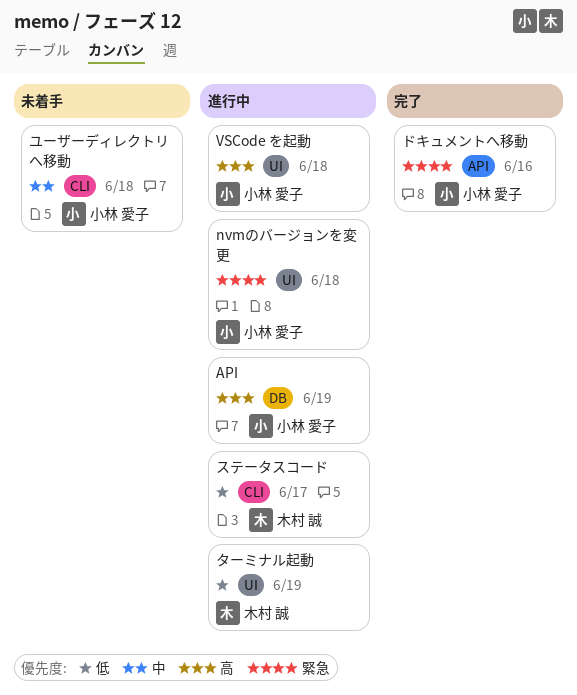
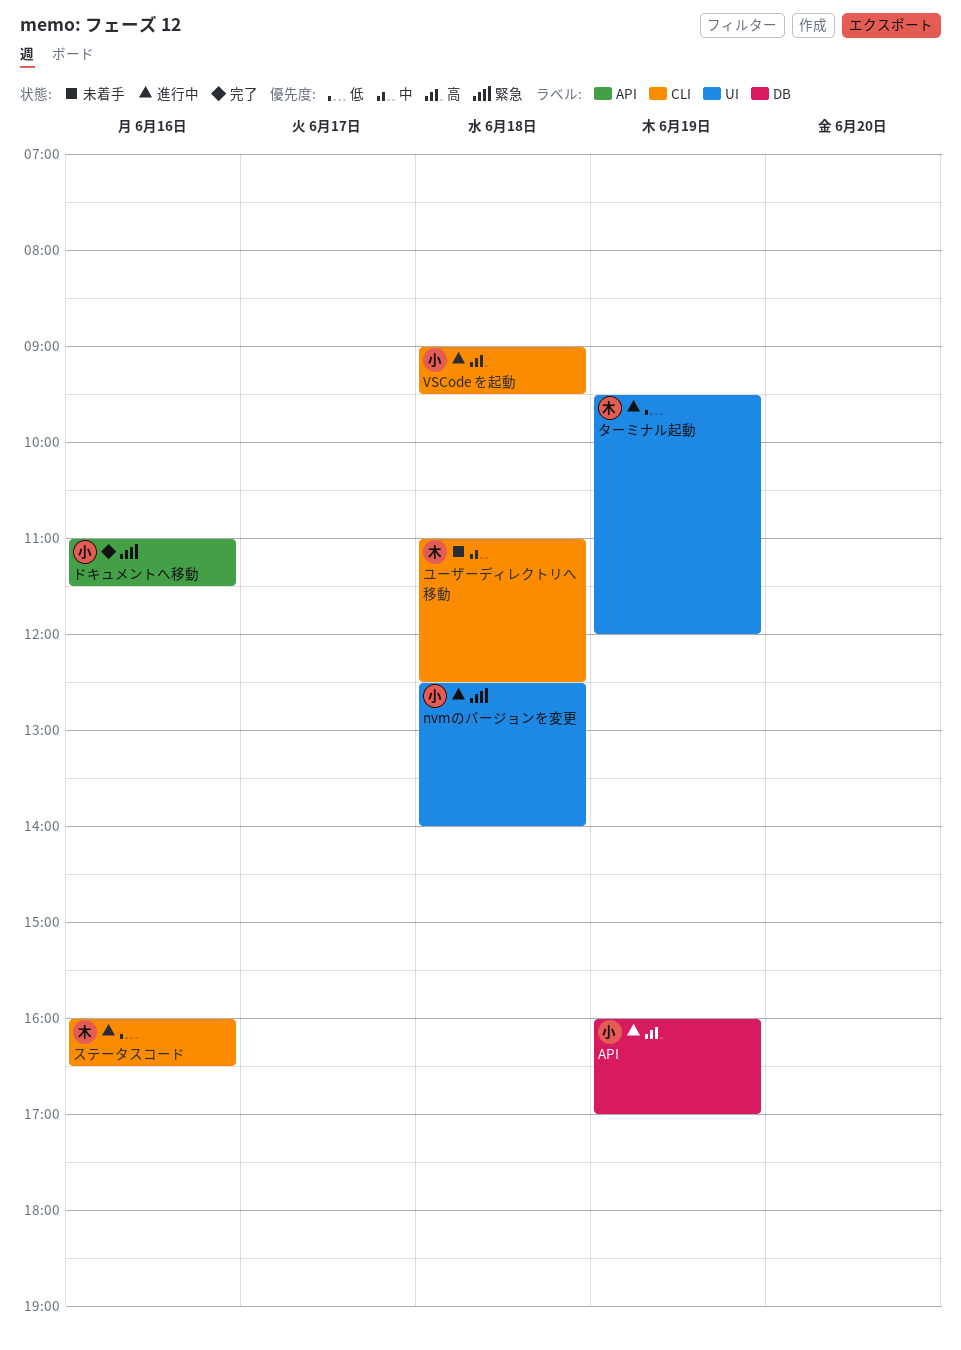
VSCode を起動, label: UI -> CLI
ステータスコード, day: Jun 17 -> Jun 16
ユーザーディレクトリへ移動, owner: 小林 愛子 -> 木村 誠

